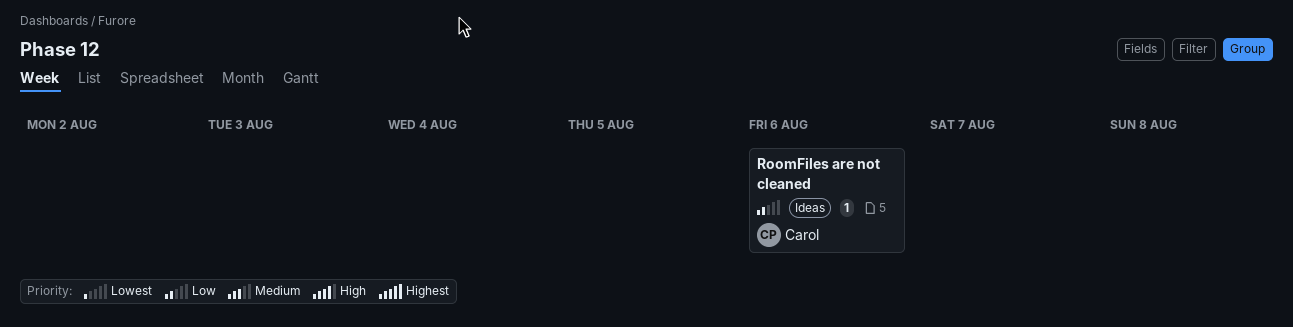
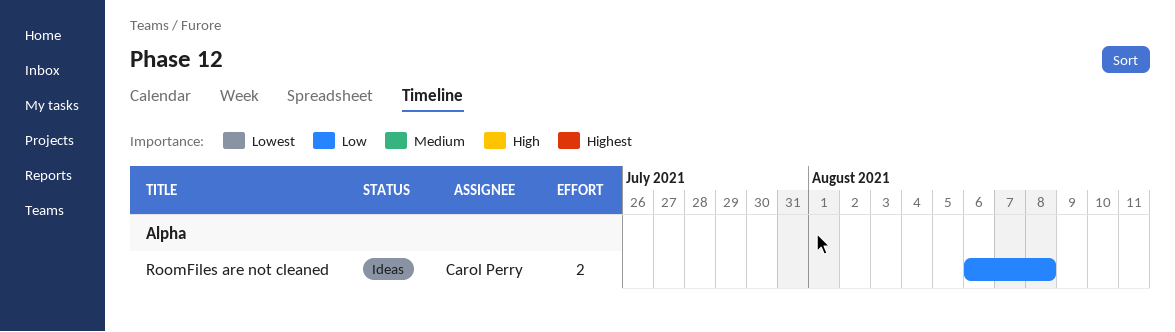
RoomFiles are not cleaned, estimate: 1 -> 2
RoomFiles are not cleaned, due: Aug 6 -> Aug 8

